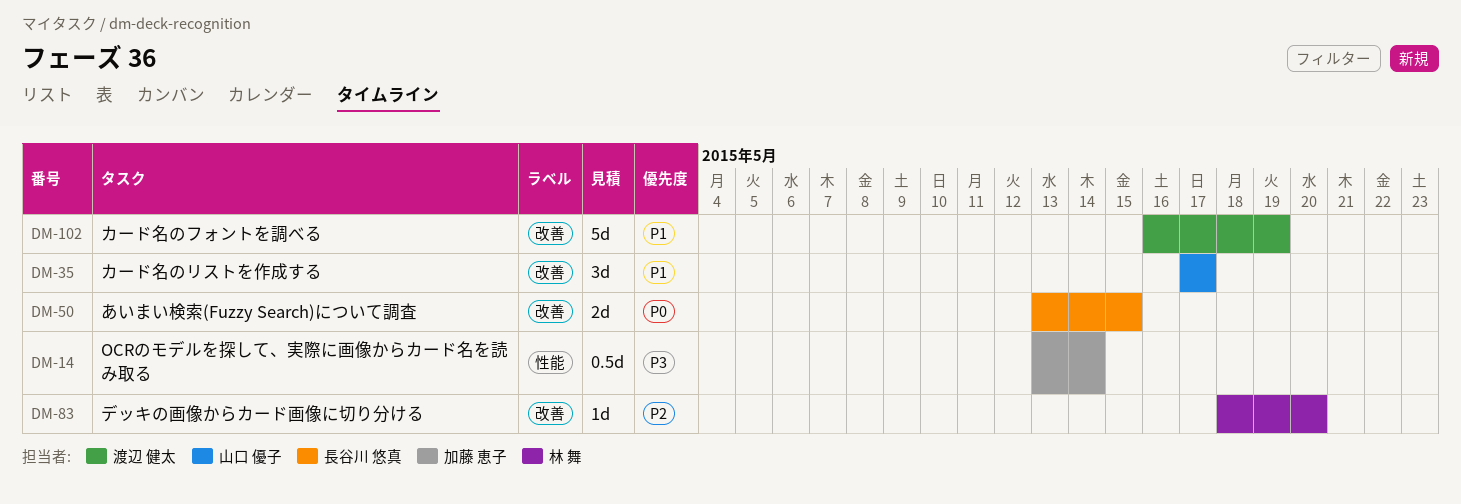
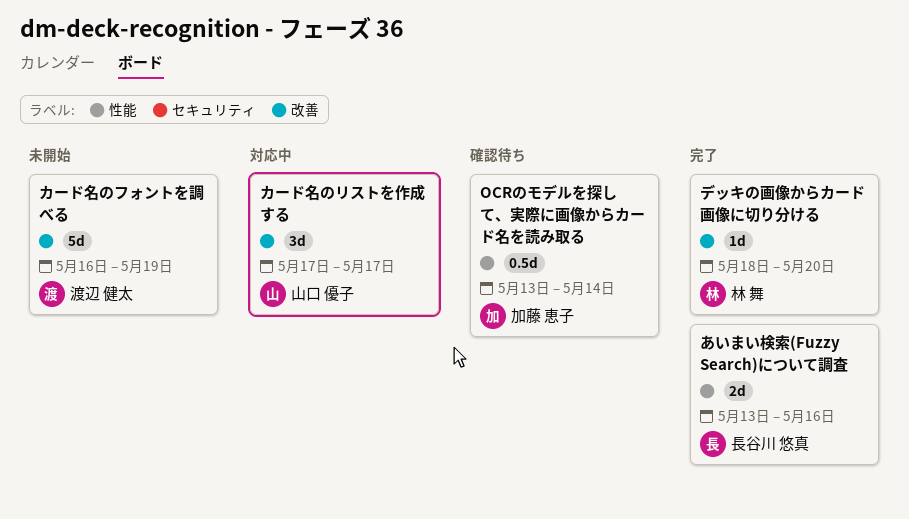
あいまい検索(Fuzzy Search)について調査, label: 改善 -> 性能
あいまい検索(Fuzzy Search)について調査, due: May 15 -> May 16

